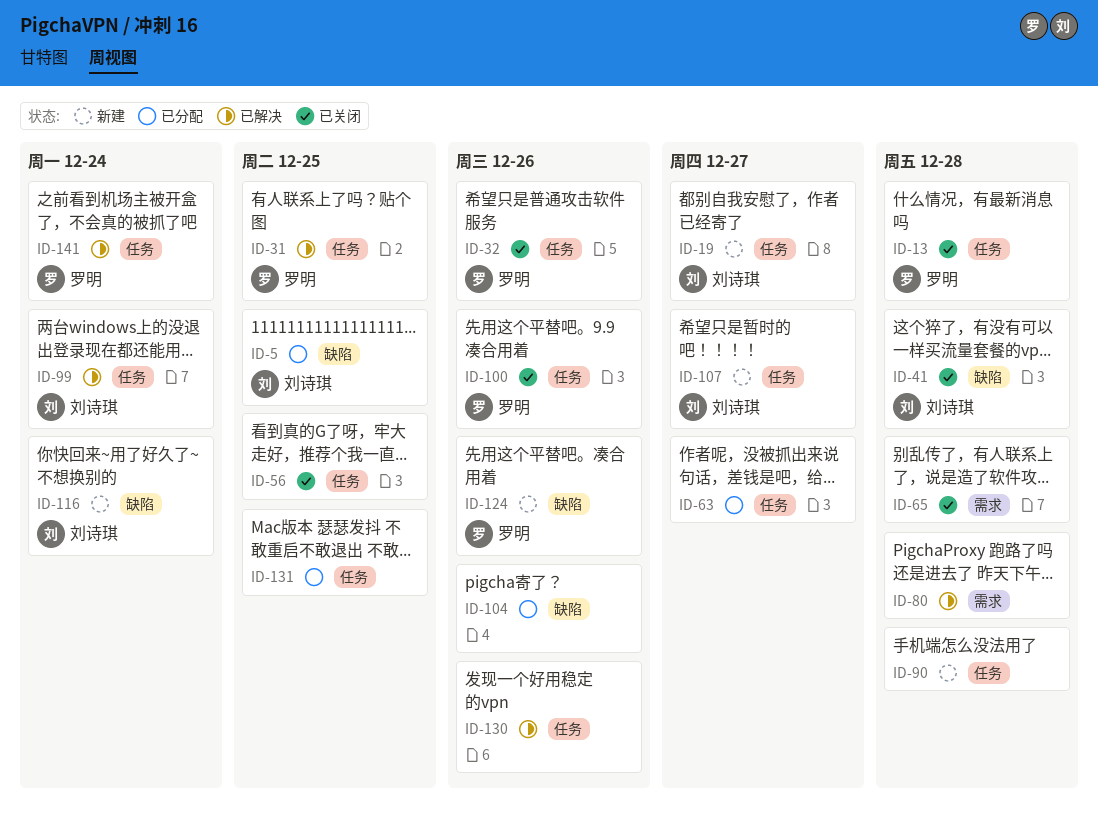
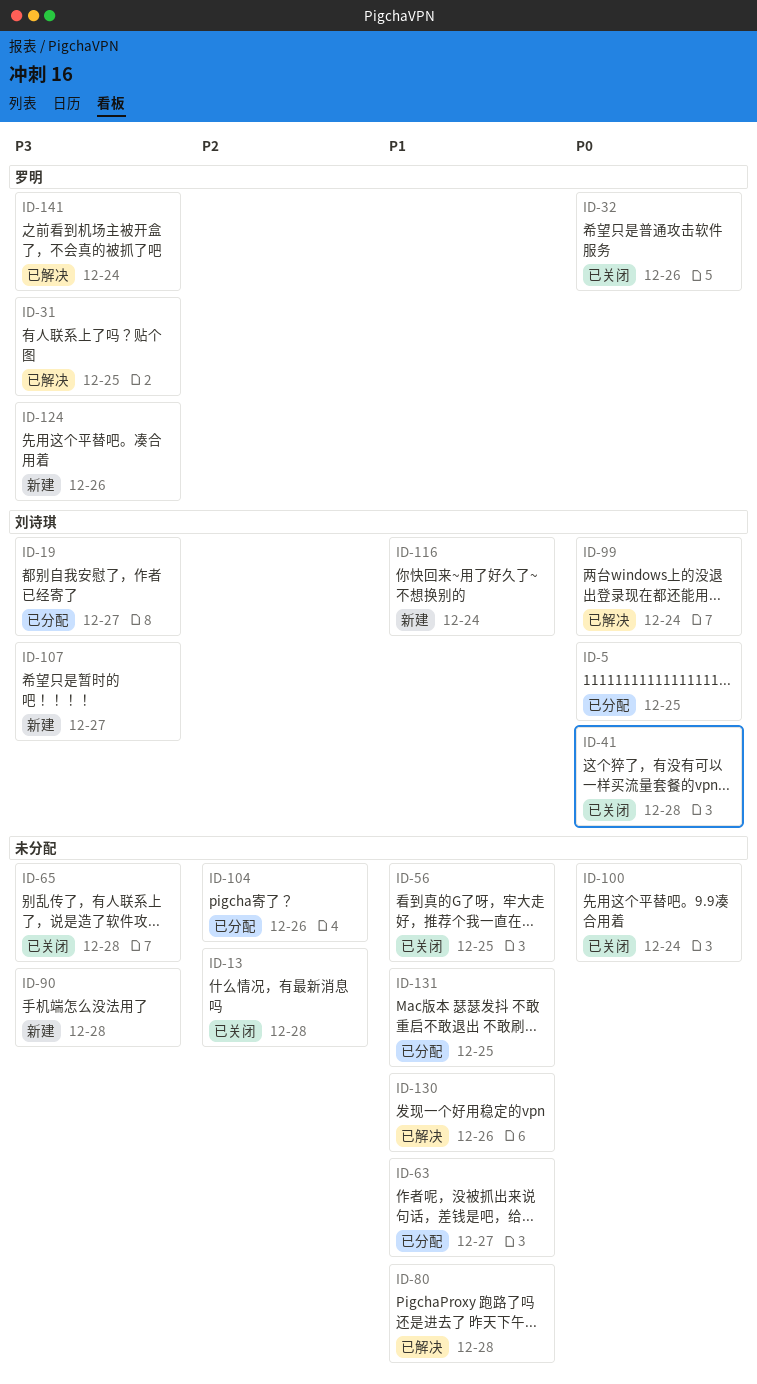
ID-13, owner: 罗明 -> none
ID-19, status: 新建 -> 已分配
ID-100, owner: 罗明 -> none
ID-100, due: Dec 26 -> Dec 24

